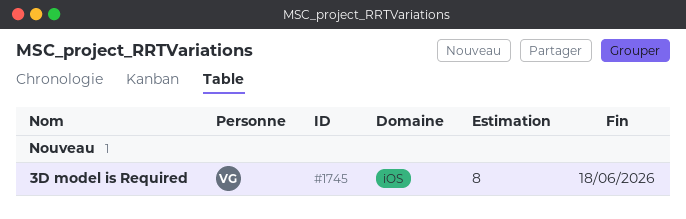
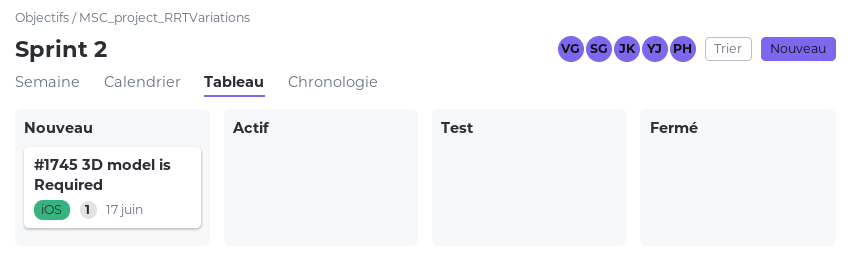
#1745, estimate: 8 -> 1
#1745, due: Jun 18 -> Jun 17

